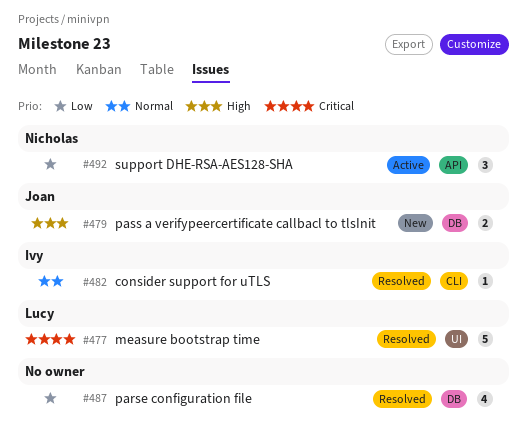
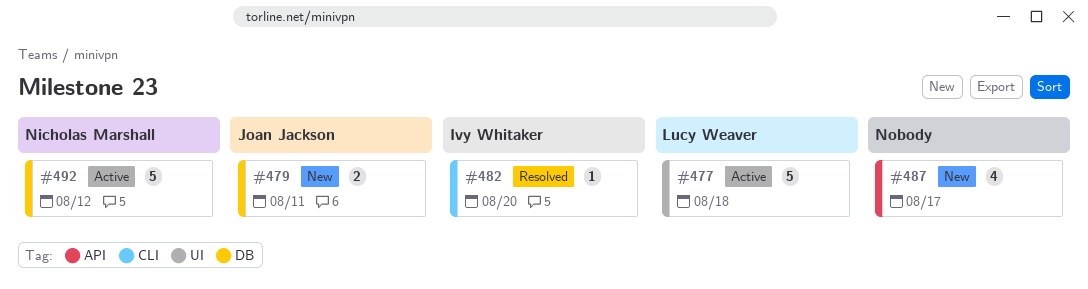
#477, status: Resolved -> Active
#487, status: Resolved -> New
#487, label: DB -> API
#492, label: API -> DB
#492, estimate: 3 -> 5

